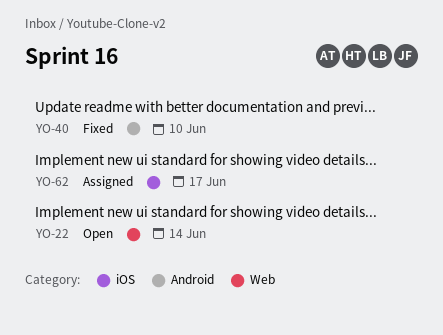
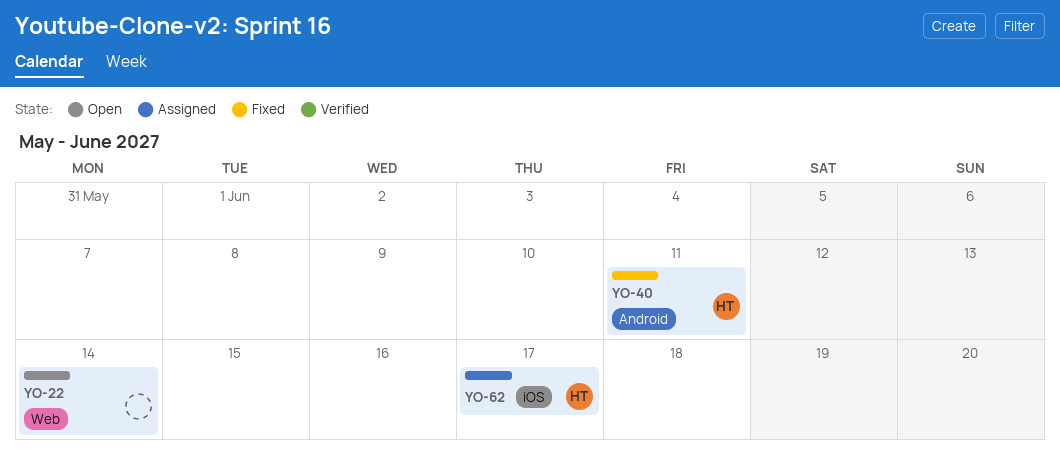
YO-40, due: Jun 10 -> Jun 11

